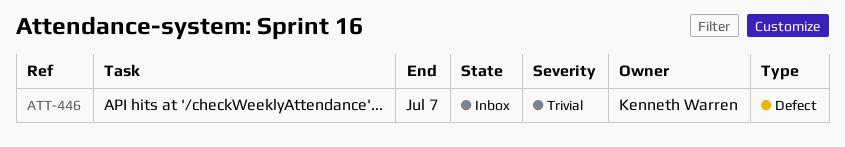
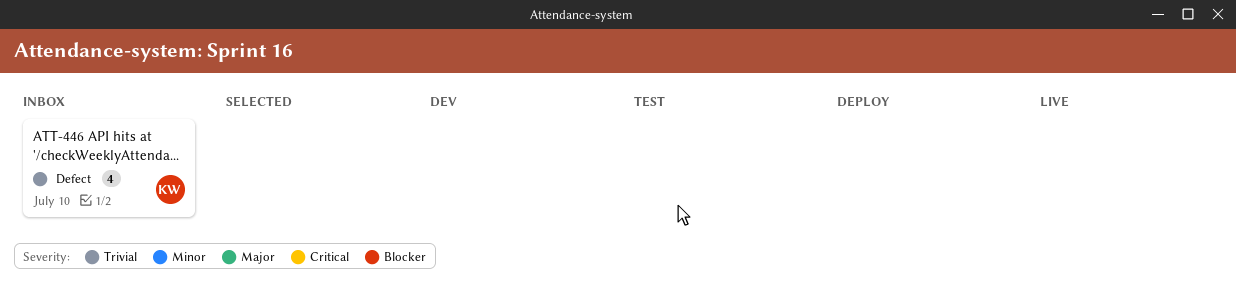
ATT-446, due: Jul 7 -> Jul 10

